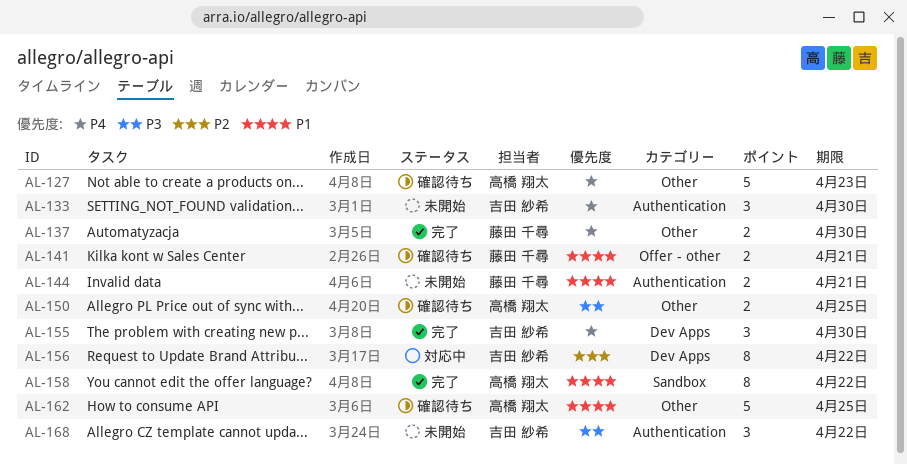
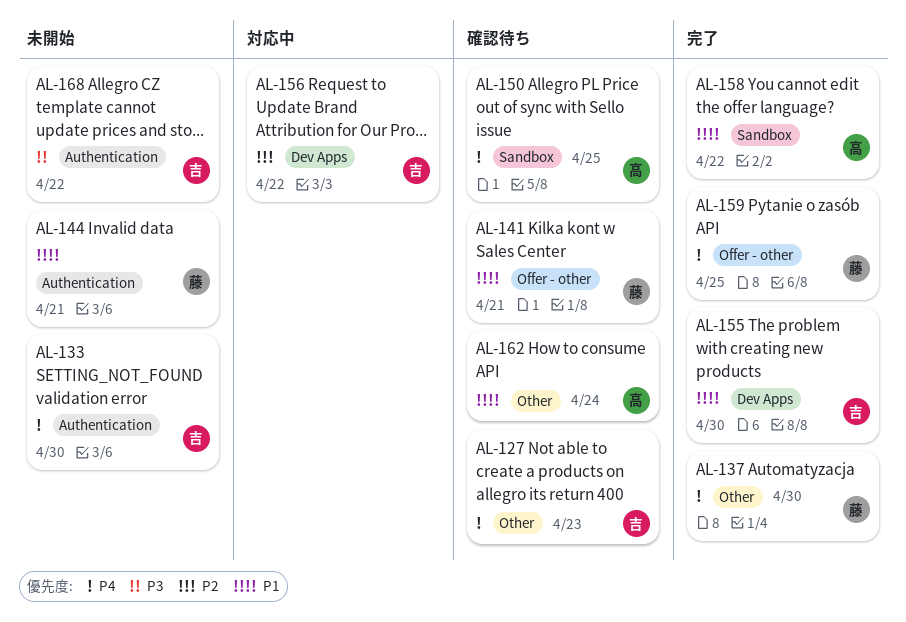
AL-127, owner: 高橋 翔太 -> 吉田 紗希
AL-150, priority: P3 -> P4
AL-150, label: Other -> Sandbox
AL-155, priority: P4 -> P1
AL-159: none -> present
AL-162, due: Apr 25 -> Apr 24

